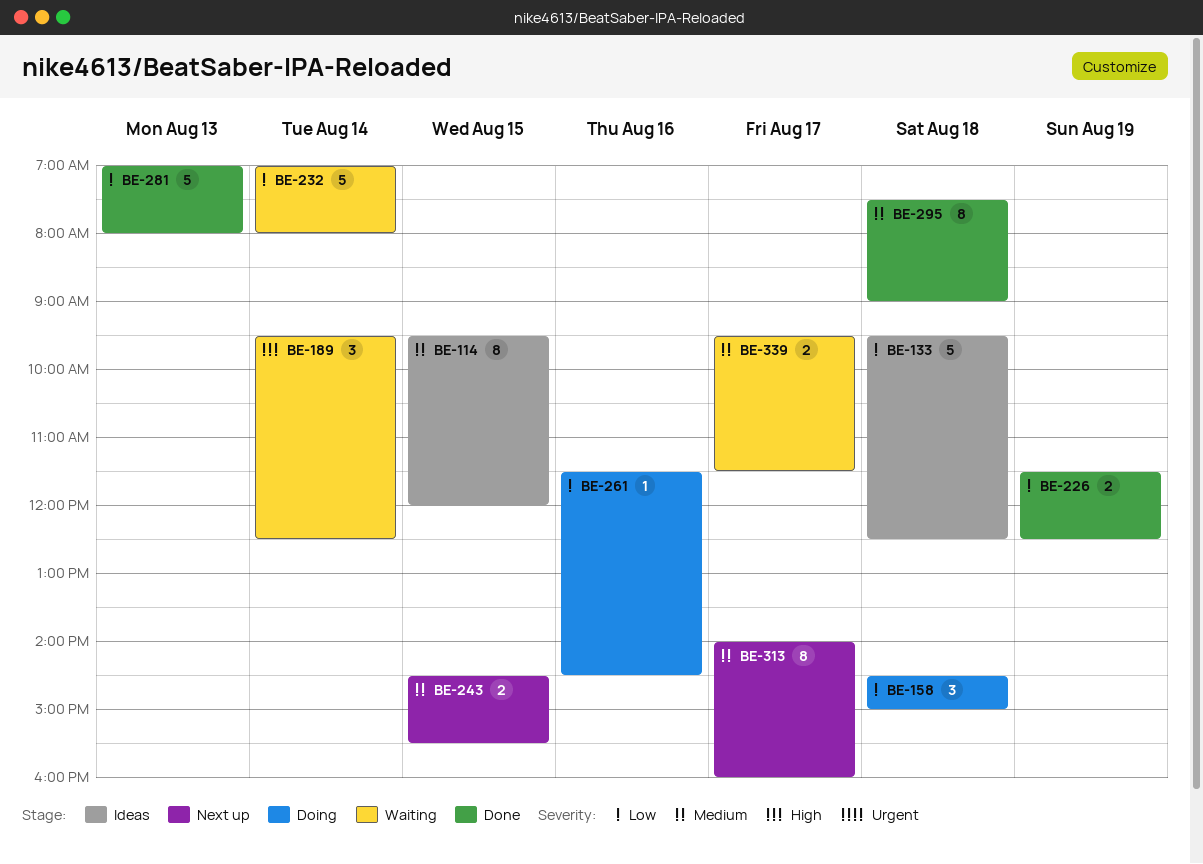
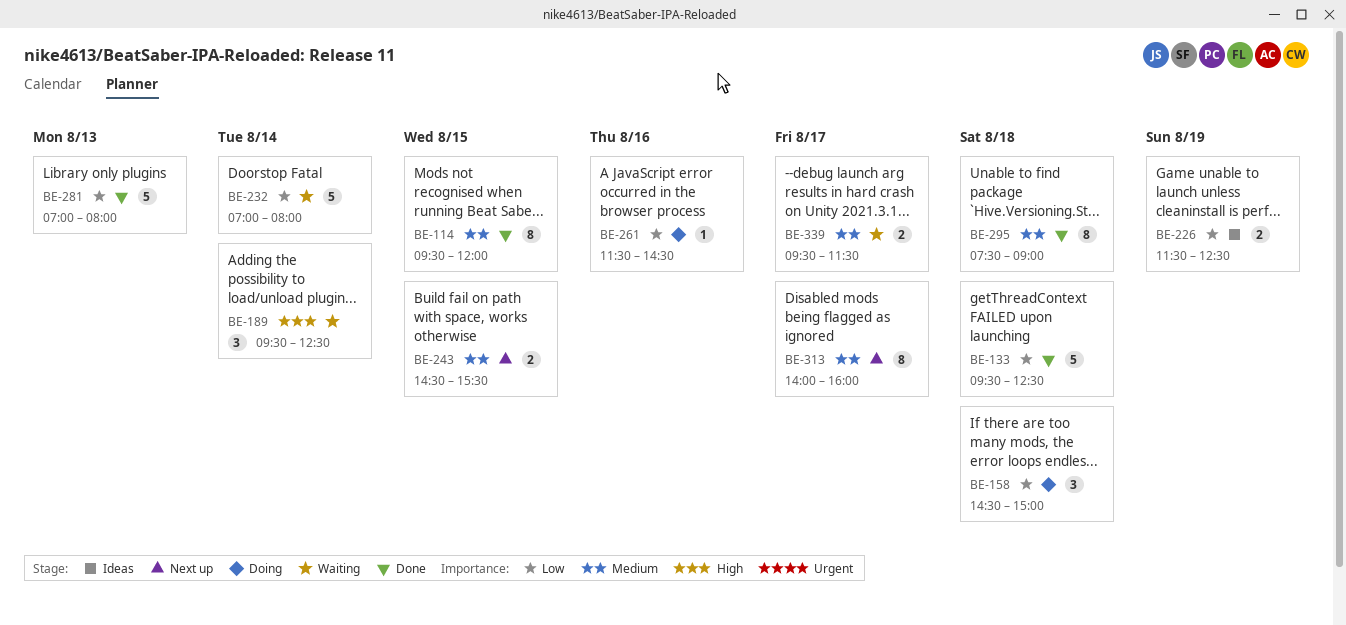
BE-114, status: Ideas -> Done
BE-133, status: Ideas -> Done
BE-226, status: Done -> Ideas

